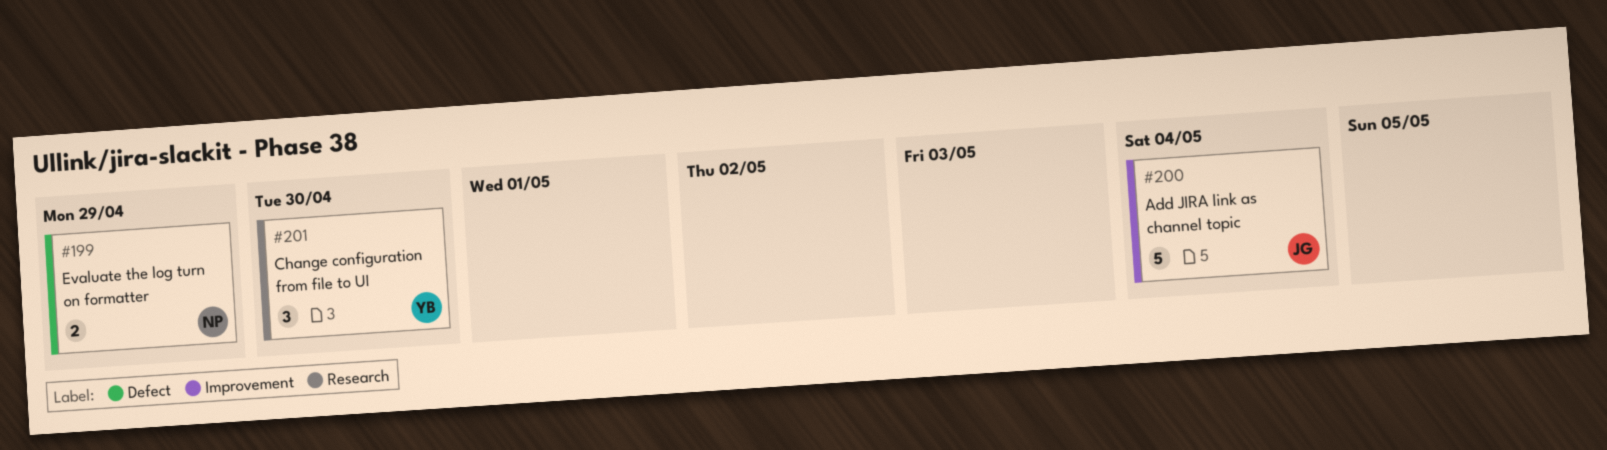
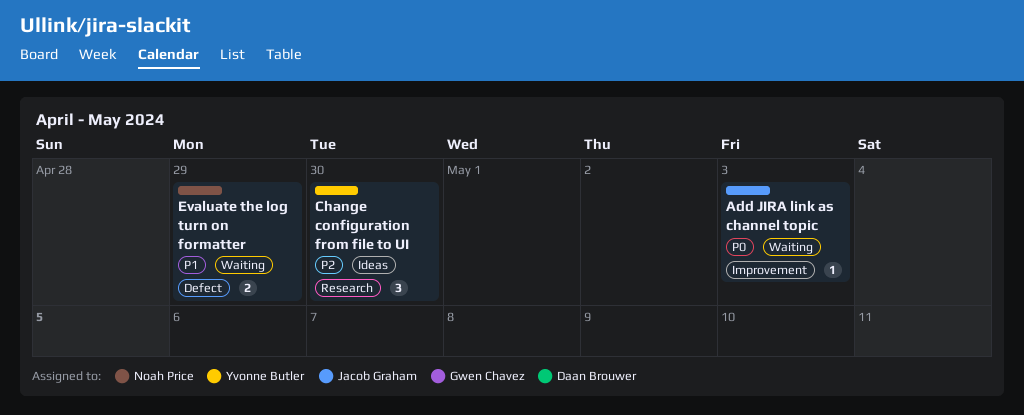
Add JIRA link as channel topic, estimate: 5 -> 1
Add JIRA link as channel topic, due: May 4 -> May 3

